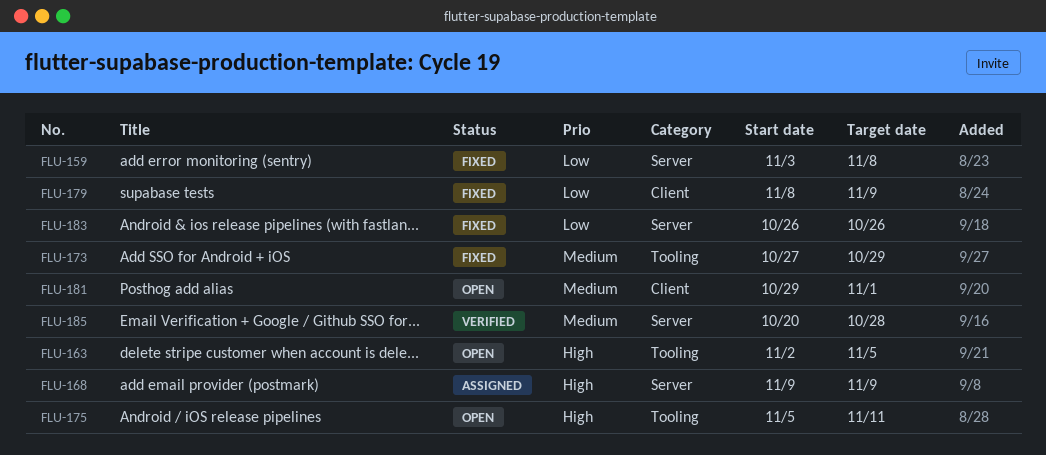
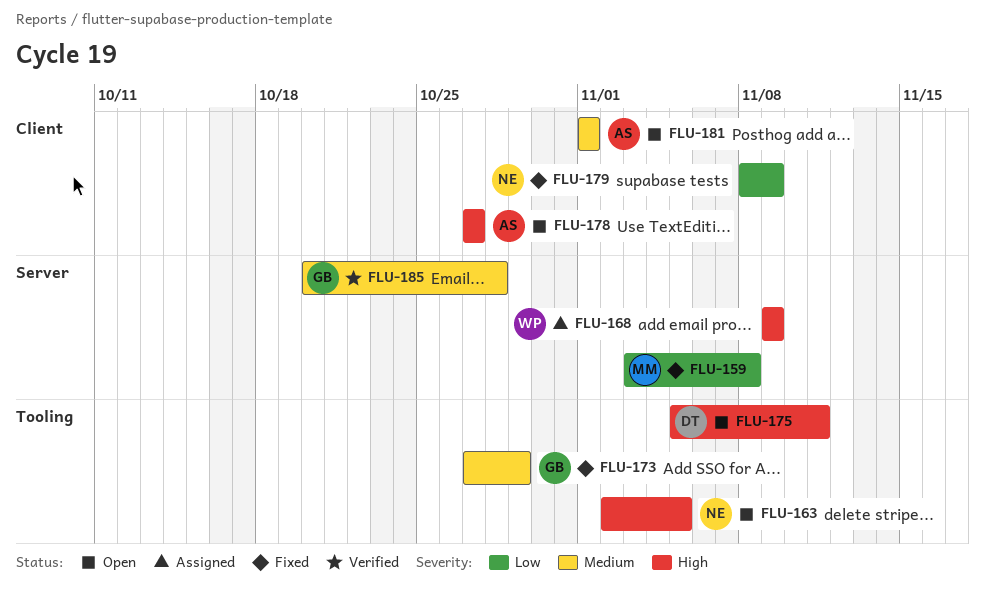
FLU-178: none -> present
FLU-181, start: Oct 29 -> Nov 1
FLU-183: present -> none

